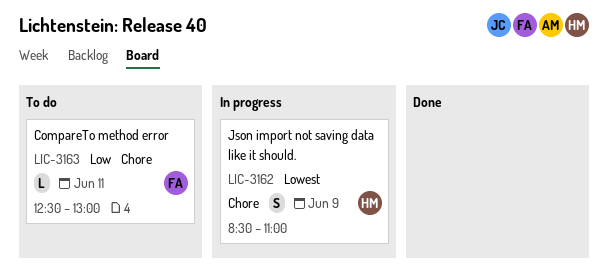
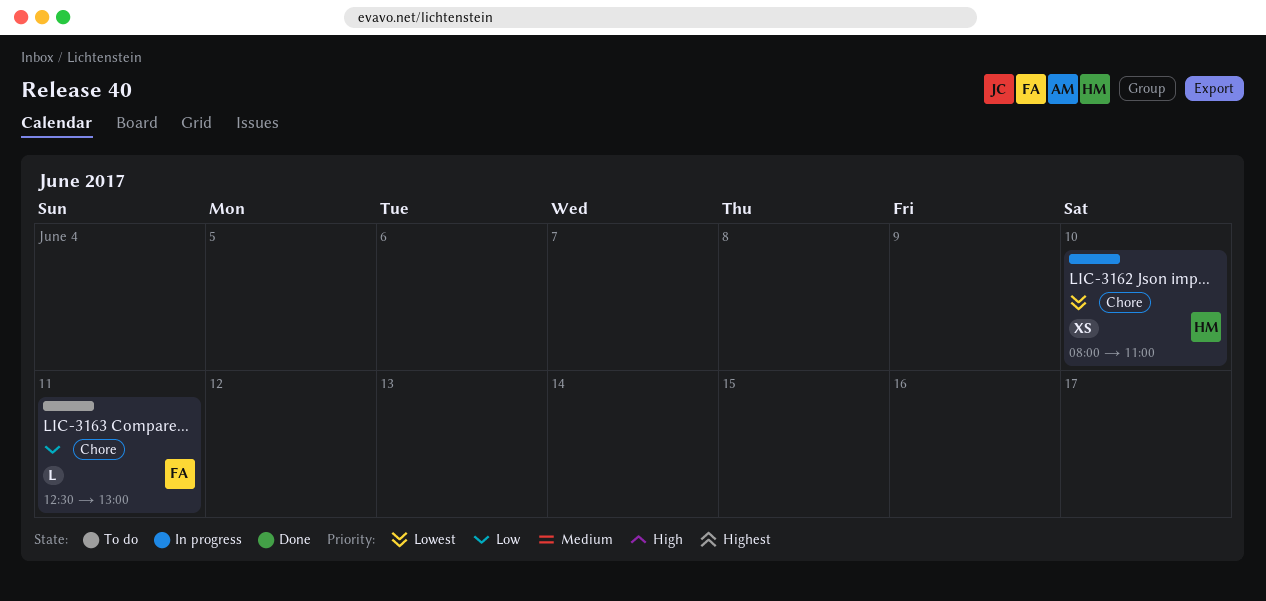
LIC-3162, estimate: S -> XS
LIC-3162, day: Jun 9 -> Jun 10
LIC-3162, begins: 08:30 -> 08:00

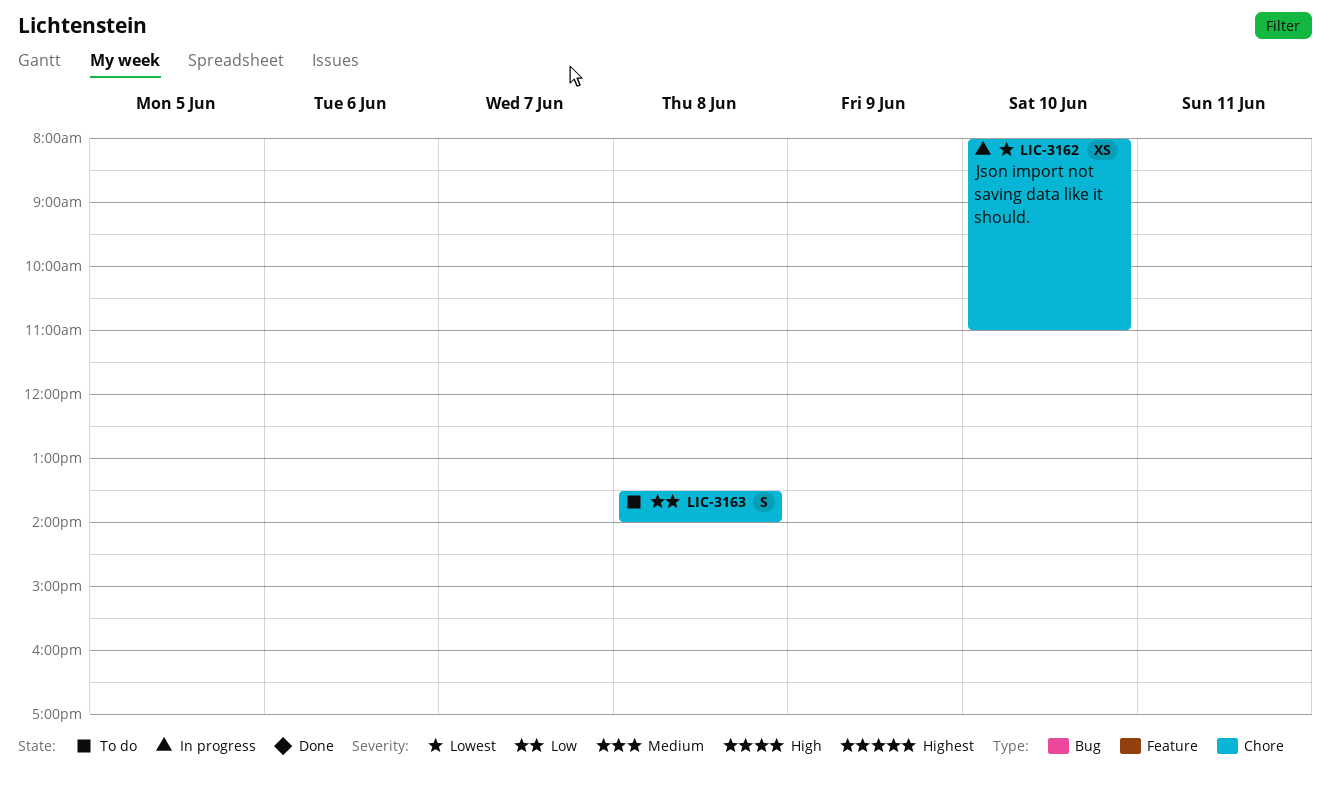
LIC-3163, estimate: L -> S
LIC-3163, day: Jun 11 -> Jun 8
LIC-3163, begins: 12:30 -> 13:30
LIC-3163, ends: 13:00 -> 14:00

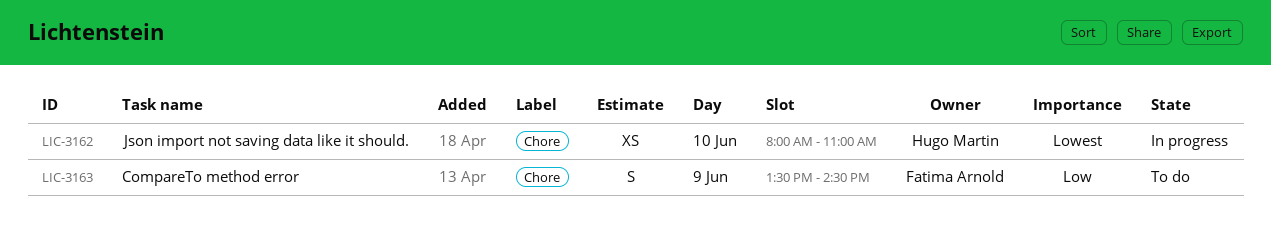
LIC-3163, day: Jun 8 -> Jun 9
LIC-3163, ends: 14:00 -> 14:30

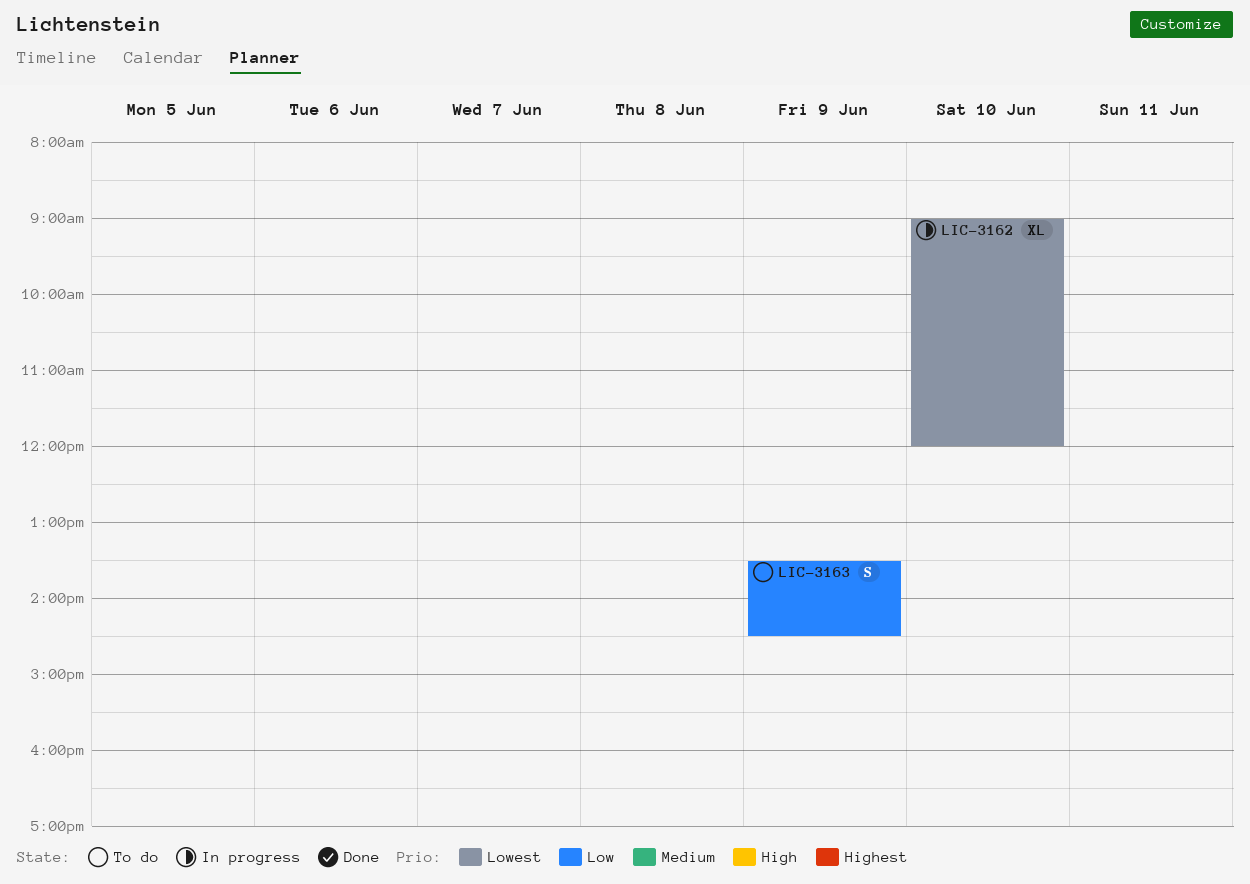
LIC-3162, estimate: XS -> XL
LIC-3162, begins: 08:00 -> 09:00
LIC-3162, ends: 11:00 -> 12:00

